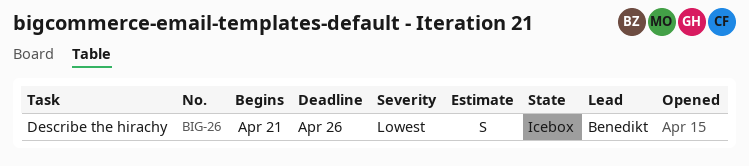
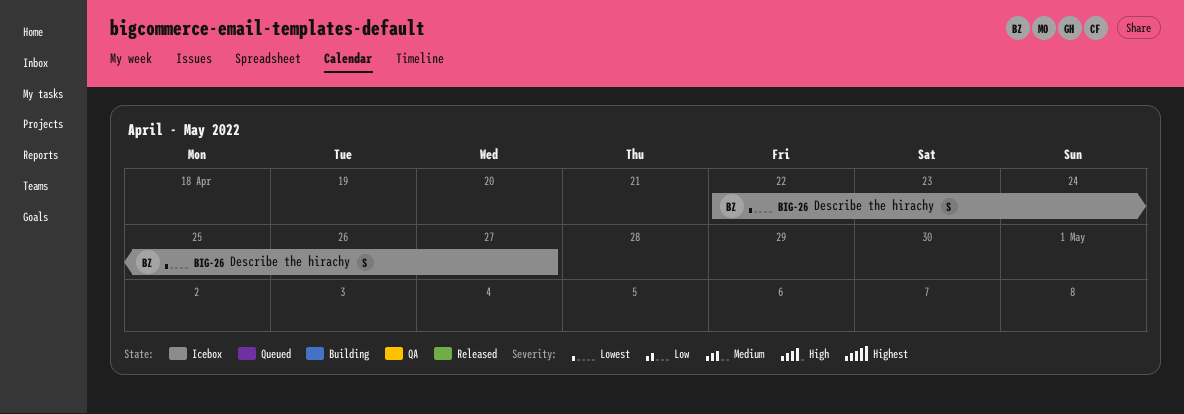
BIG-26, start: Apr 21 -> Apr 22
BIG-26, due: Apr 26 -> Apr 27

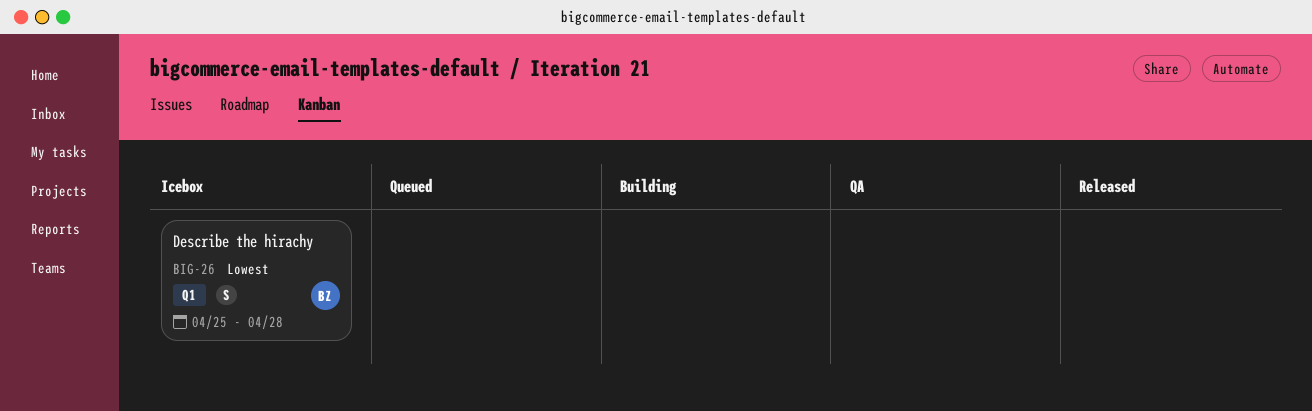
BIG-26, start: Apr 22 -> Apr 25
BIG-26, due: Apr 27 -> Apr 28

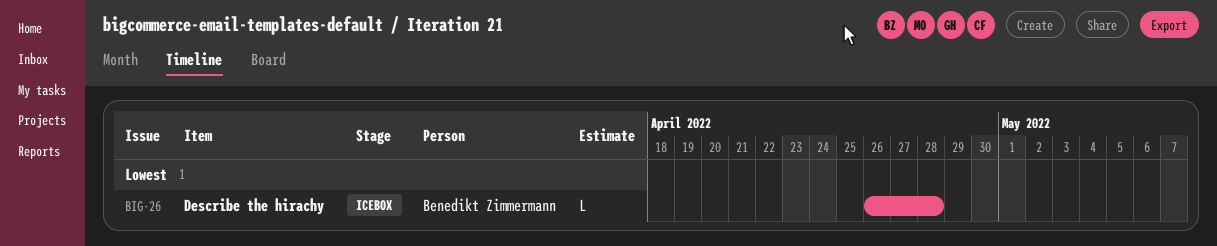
BIG-26, estimate: S -> L
BIG-26, start: Apr 25 -> Apr 26

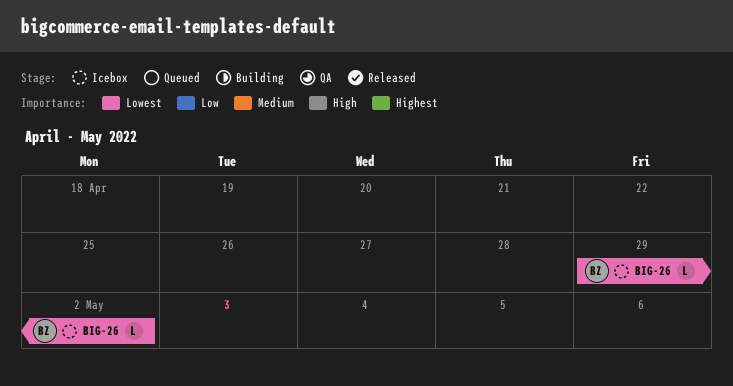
BIG-26, start: Apr 26 -> Apr 29
BIG-26, due: Apr 28 -> May 2

